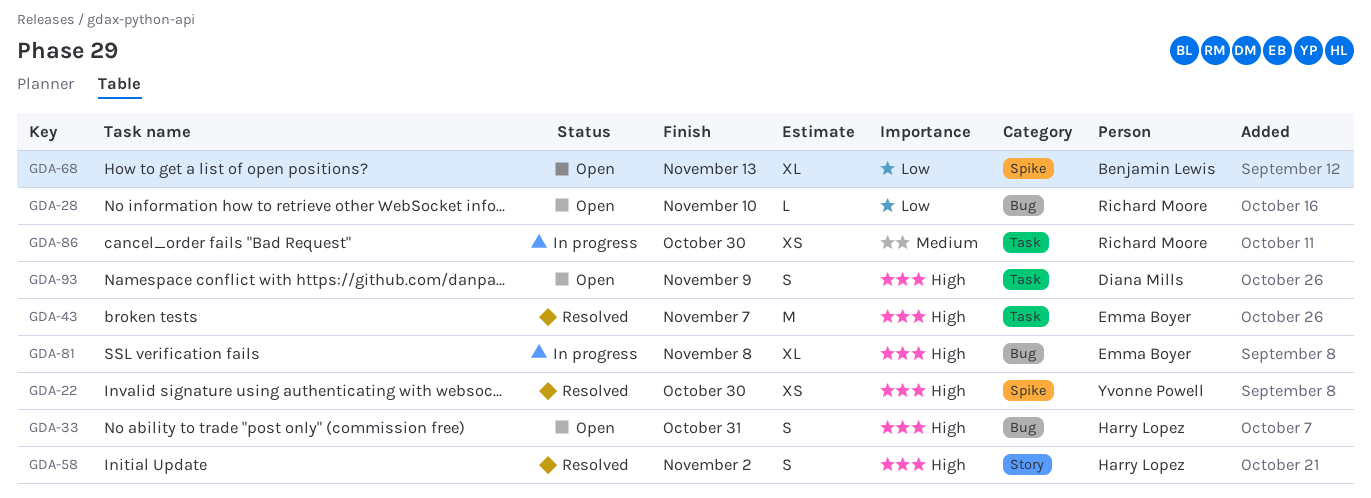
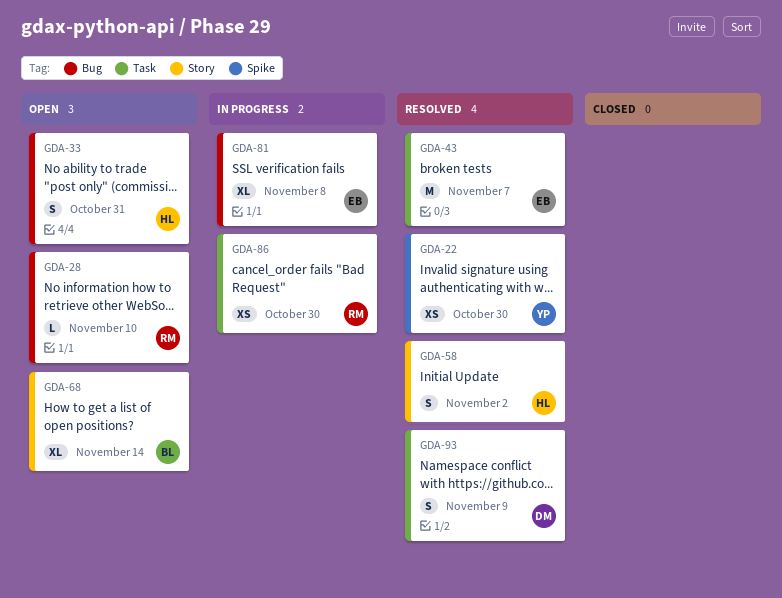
GDA-68, label: Spike -> Story
GDA-68, due: Nov 13 -> Nov 14
GDA-93, status: Open -> Resolved

